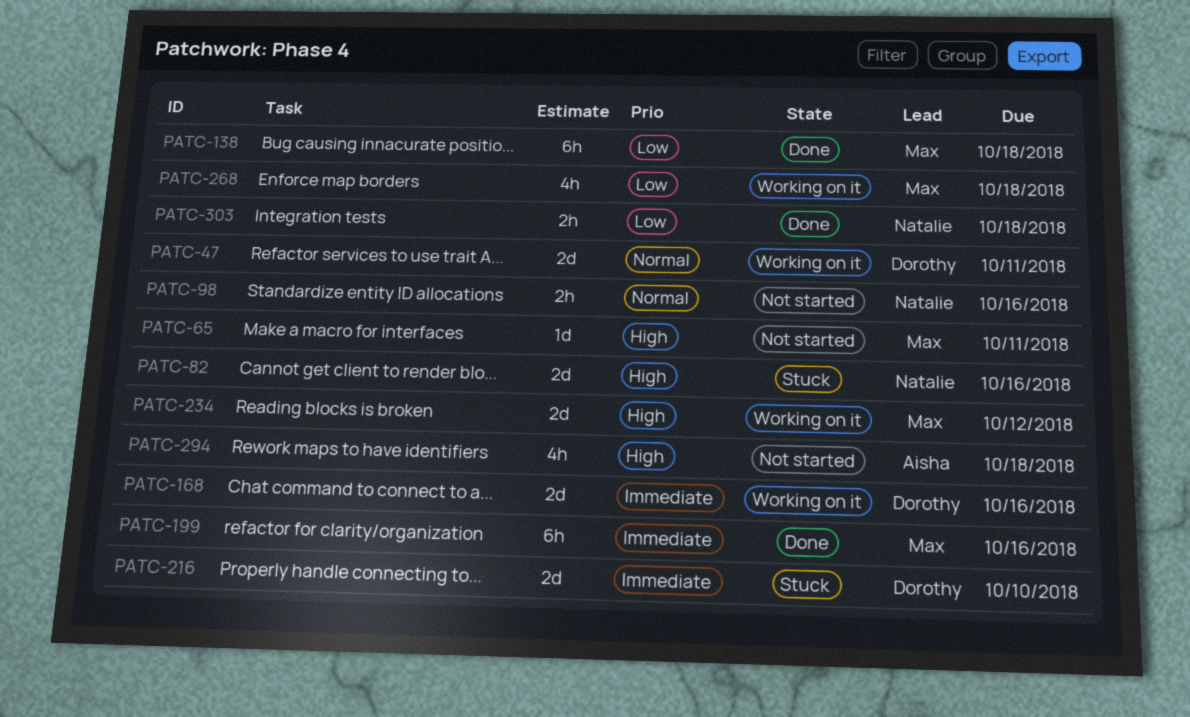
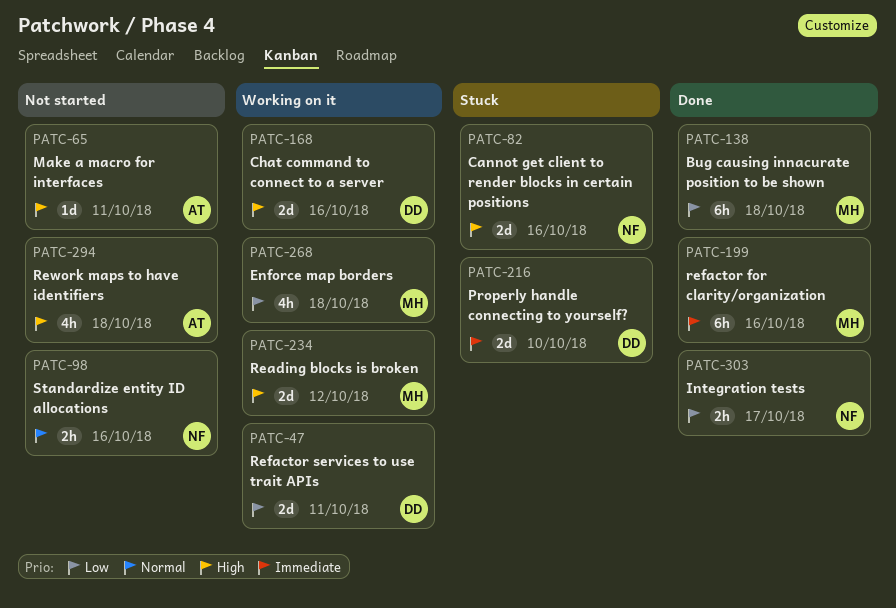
PATC-47, priority: Normal -> Low
PATC-65, owner: Max -> Aisha
PATC-168, priority: Immediate -> High
PATC-303, due: Oct 18 -> Oct 17

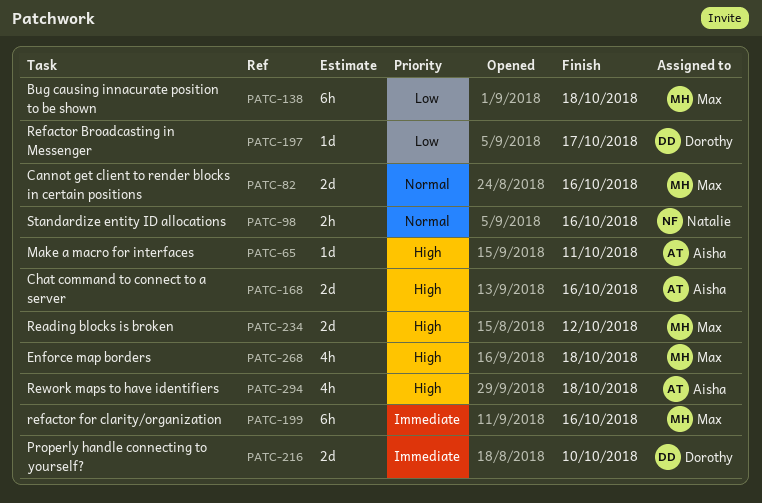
PATC-47: present -> none
PATC-82, owner: Natalie -> Max
PATC-82, priority: High -> Normal
PATC-168, owner: Dorothy -> Aisha
PATC-197: none -> present
PATC-268, priority: Low -> High
PATC-303: present -> none

